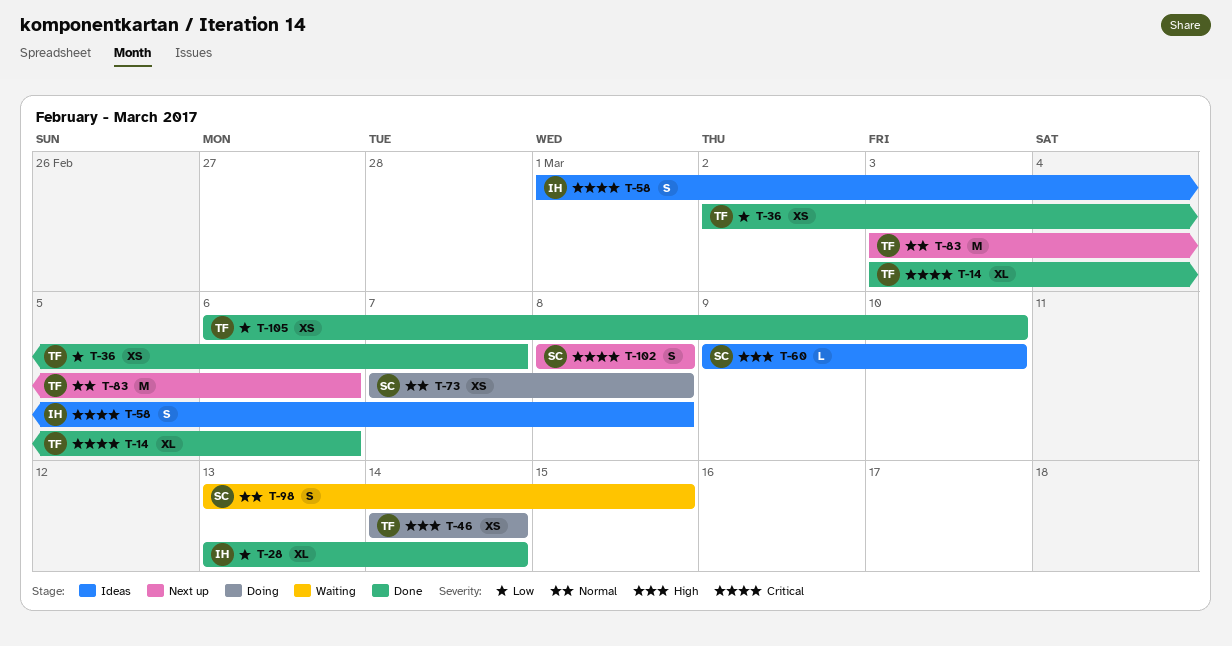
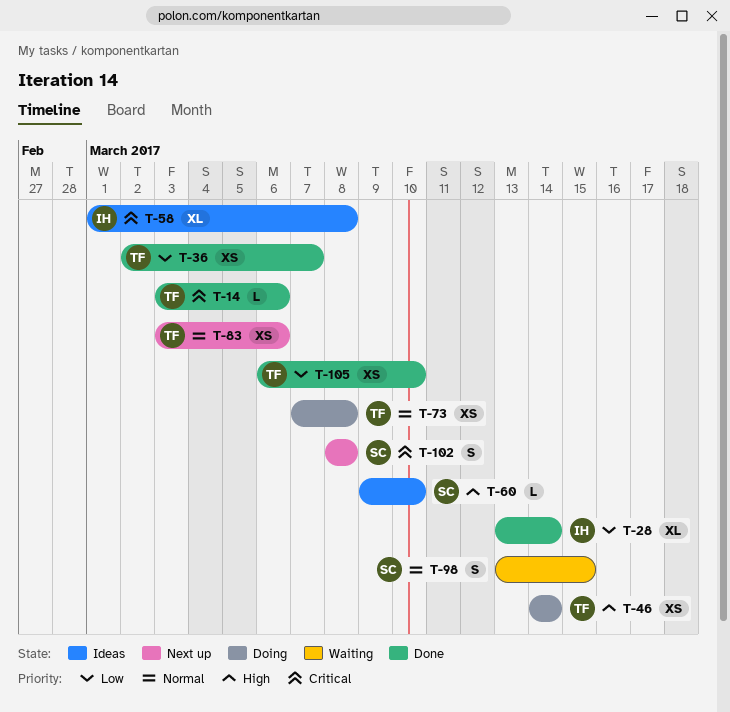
T-14, estimate: XL -> L
T-58, estimate: S -> XL
T-73, owner: SC -> TF
T-83, estimate: M -> XS

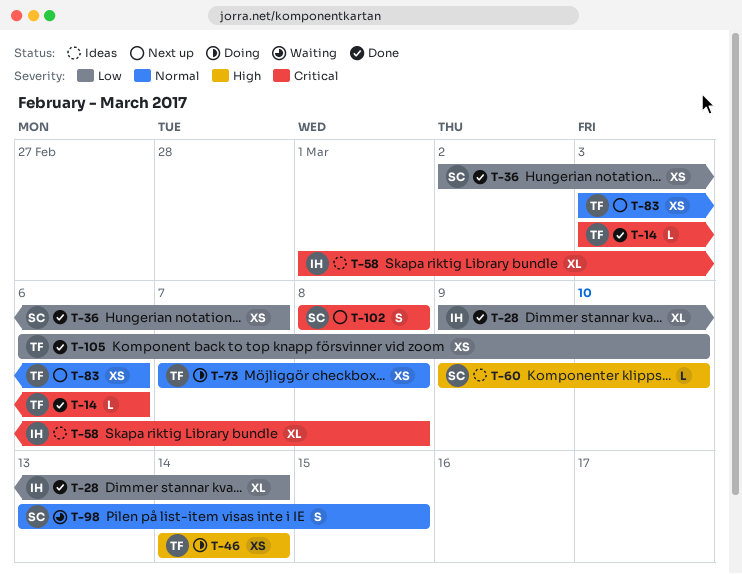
T-28, start: Mar 13 -> Mar 9
T-36, owner: TF -> SC

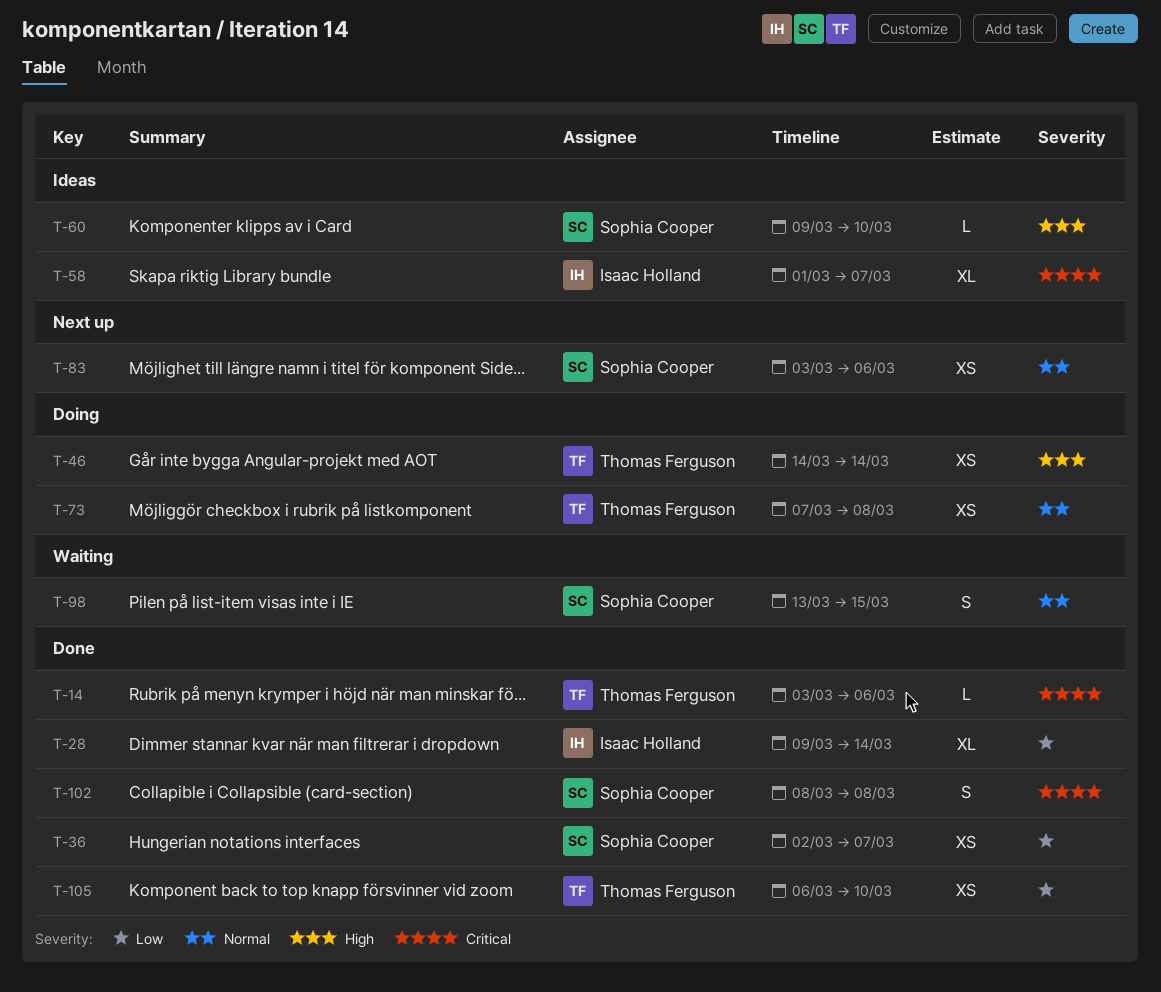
T-58, due: Mar 8 -> Mar 7
T-83, owner: Thomas Ferguson -> Sophia Cooper
T-102, status: Next up -> Done

